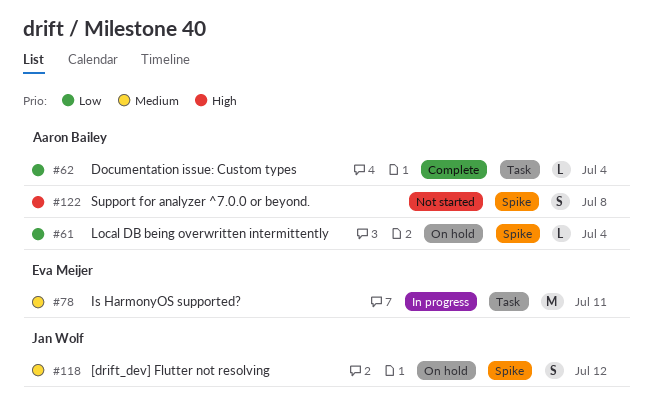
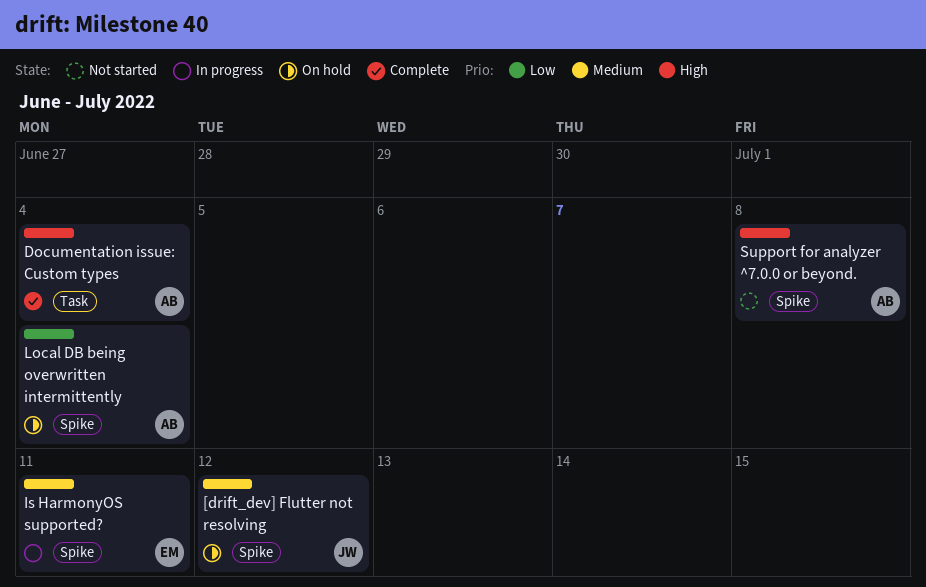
Documentation issue: Custom types, priority: Low -> High
Is HarmonyOS supported?, label: Task -> Spike

